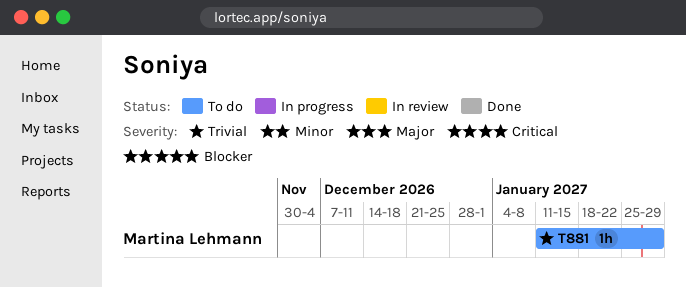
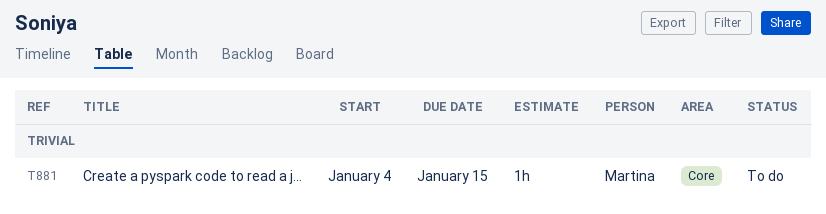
T881, start: Jan 11 -> Jan 4
T881, due: Jan 29 -> Jan 15

